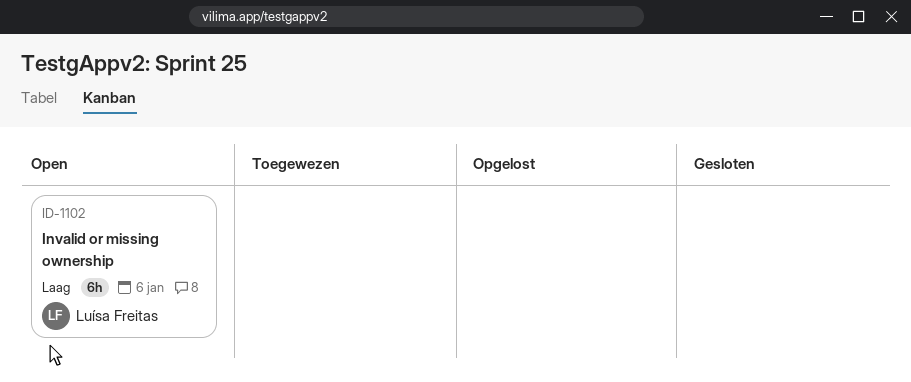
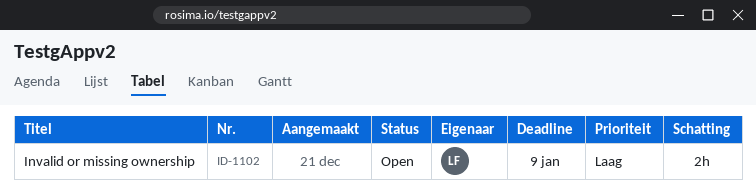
ID-1102, estimate: 6h -> 2h
ID-1102, due: Jan 6 -> Jan 9

